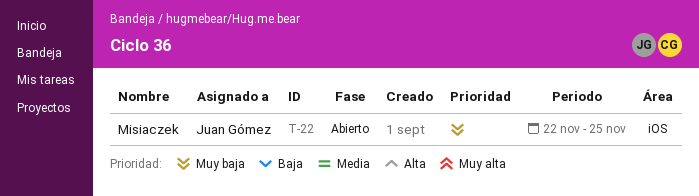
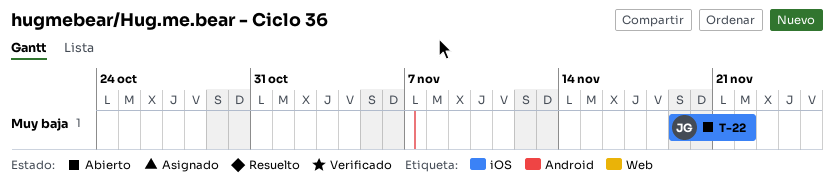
T-22, start: Nov 22 -> Nov 19
T-22, due: Nov 25 -> Nov 22

